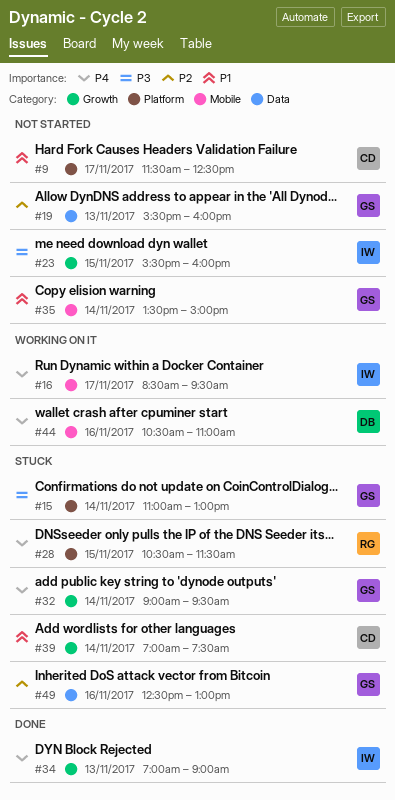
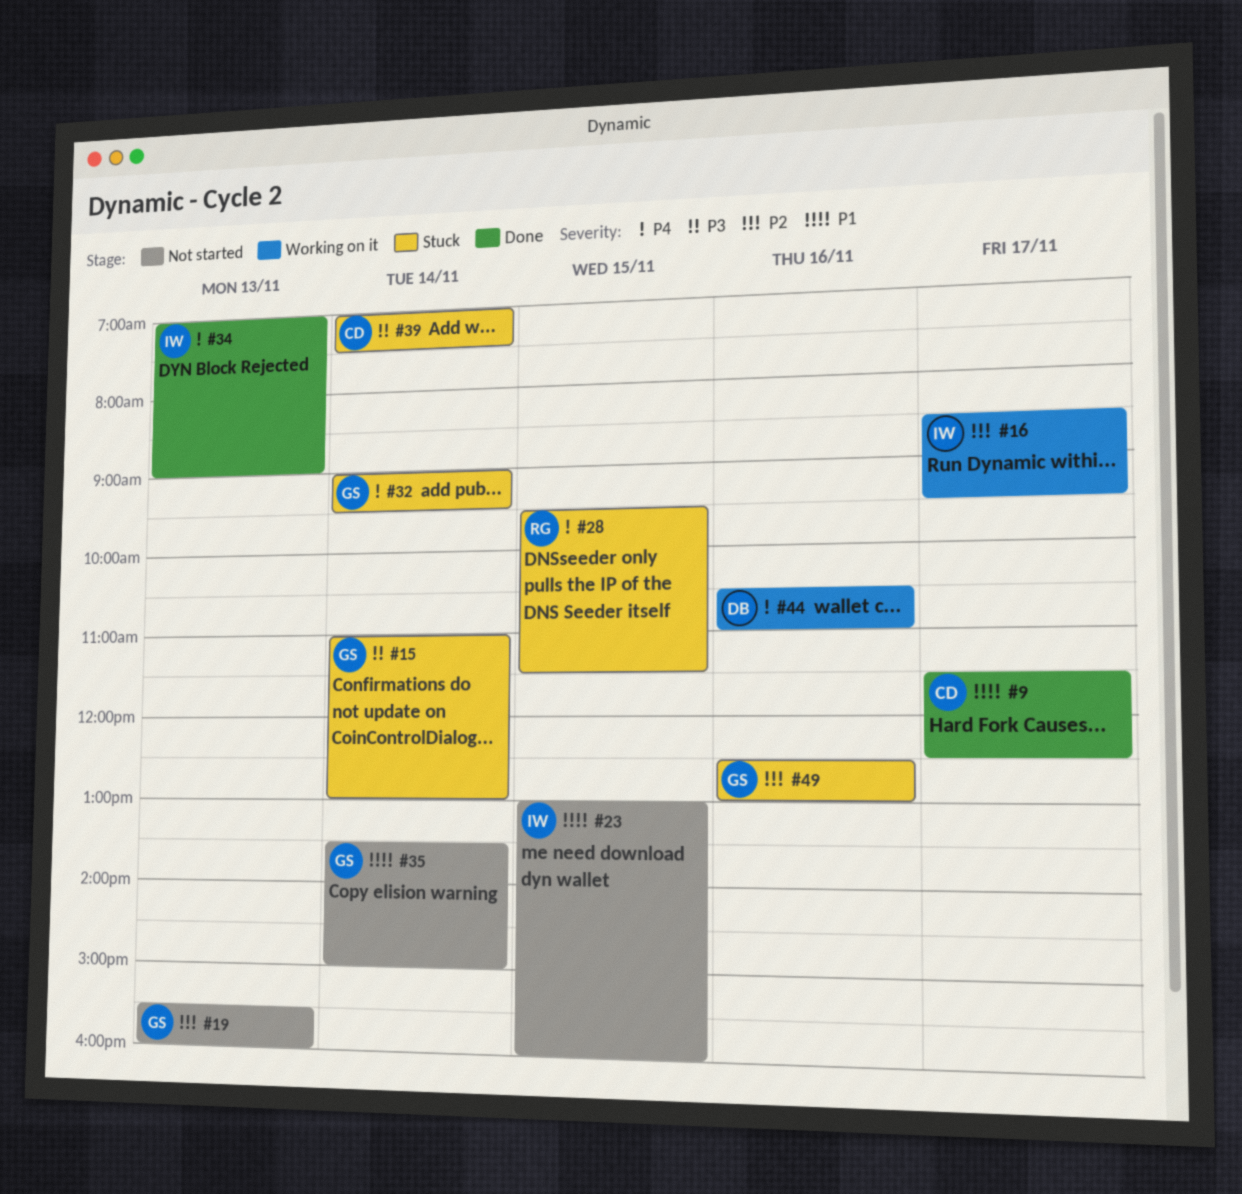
#9, status: Not started -> Done
#16, priority: P4 -> P2
#23, priority: P3 -> P1
#23, begins: 15:30 -> 13:00
#28, begins: 10:30 -> 09:30
#39, priority: P1 -> P3

